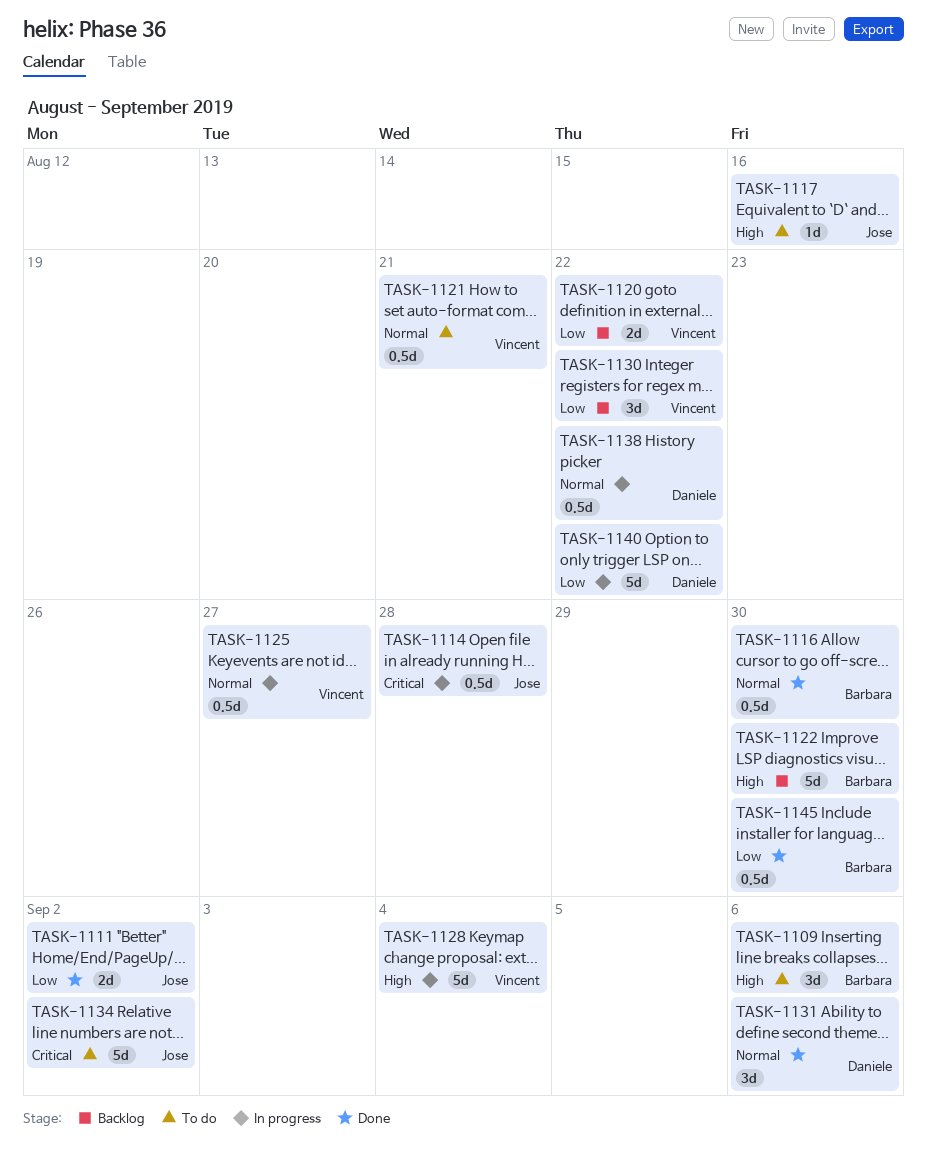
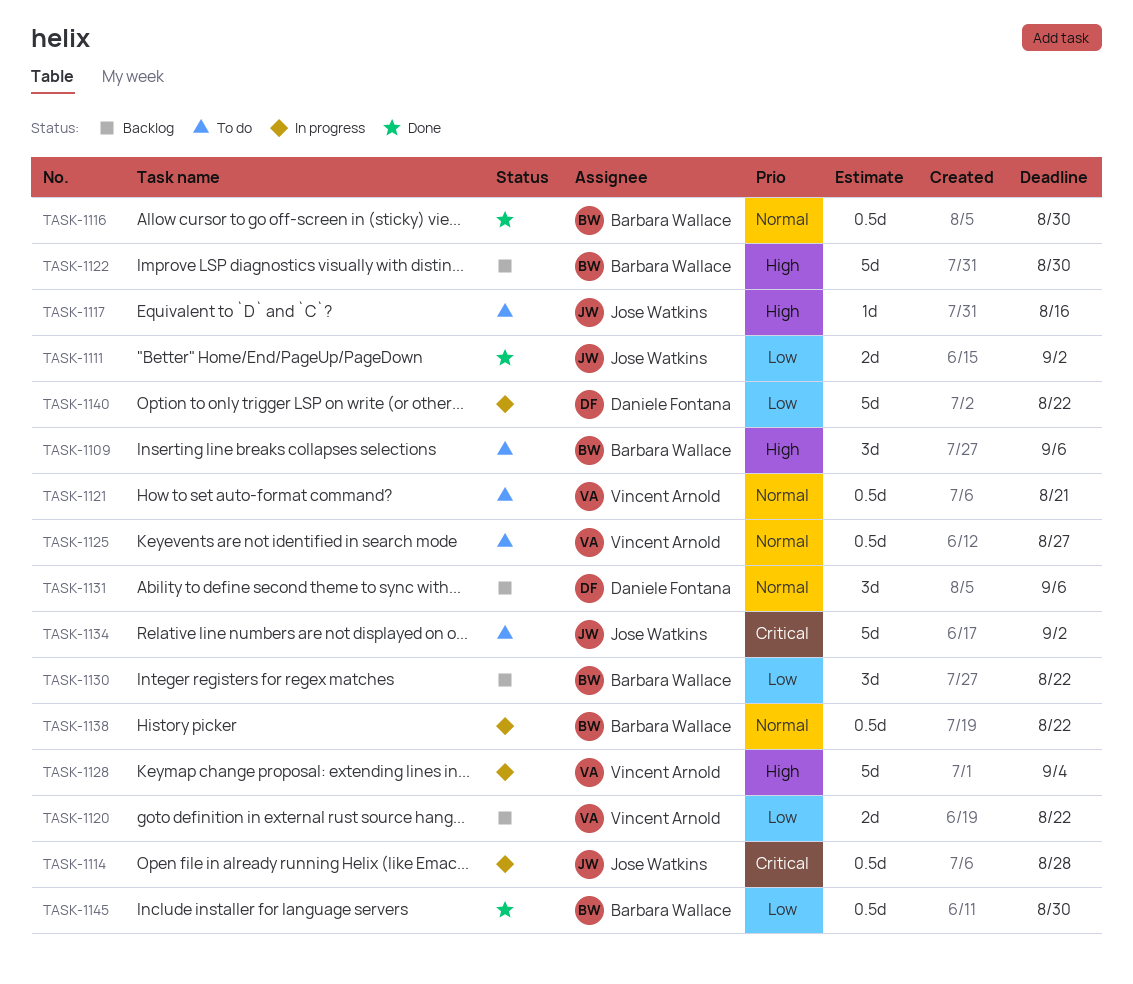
TASK-1125, status: In progress -> To do
TASK-1130, owner: Vincent Arnold -> Barbara Wallace
TASK-1131, status: Done -> Backlog
TASK-1138, owner: Daniele Fontana -> Barbara Wallace

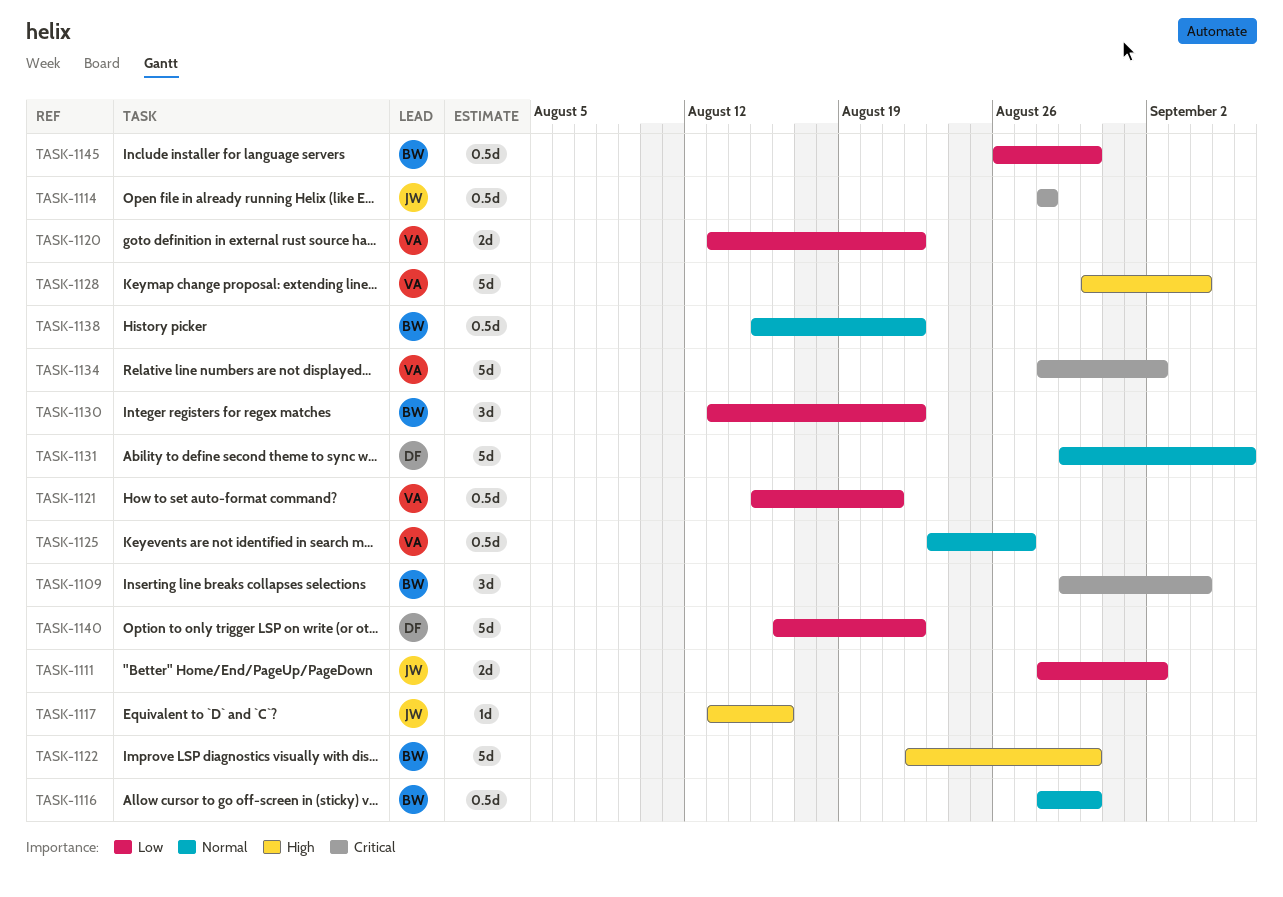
TASK-1109, priority: High -> Critical
TASK-1109, due: Sep 6 -> Sep 4
TASK-1121, priority: Normal -> Low
TASK-1131, estimate: 3d -> 5d
TASK-1134, owner: Jose Watkins -> Vincent Arnold

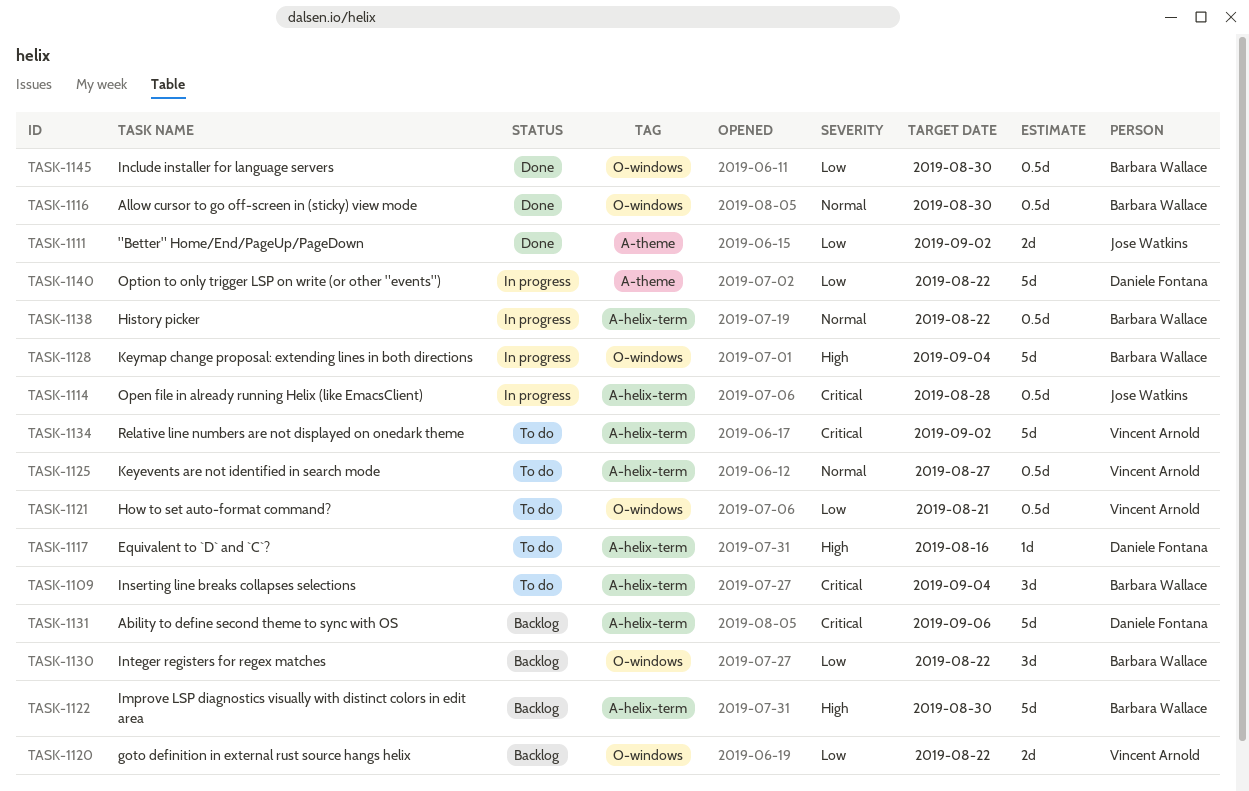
TASK-1117, owner: Jose Watkins -> Daniele Fontana
TASK-1128, owner: Vincent Arnold -> Barbara Wallace
TASK-1131, priority: Normal -> Critical

